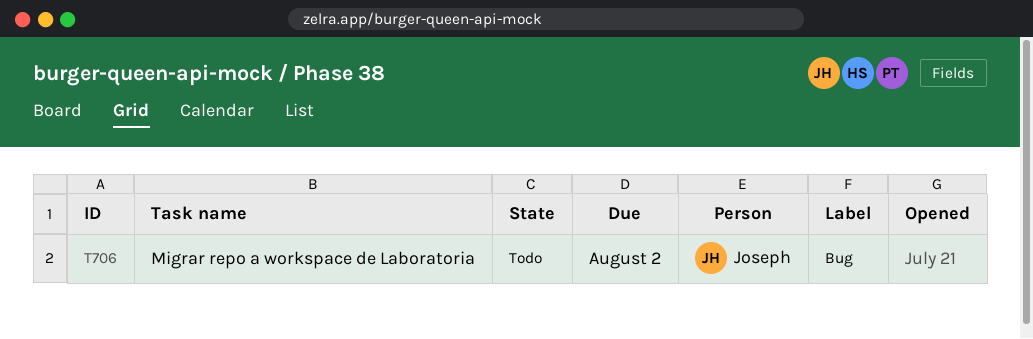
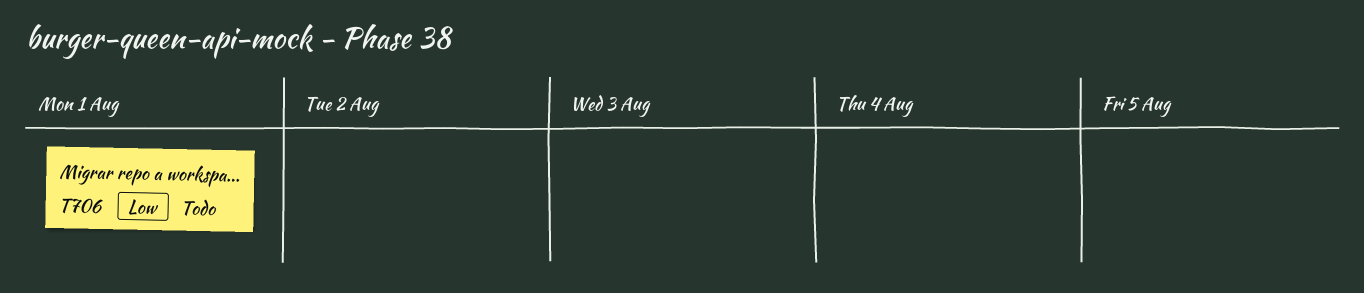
T706, due: Aug 2 -> Aug 1

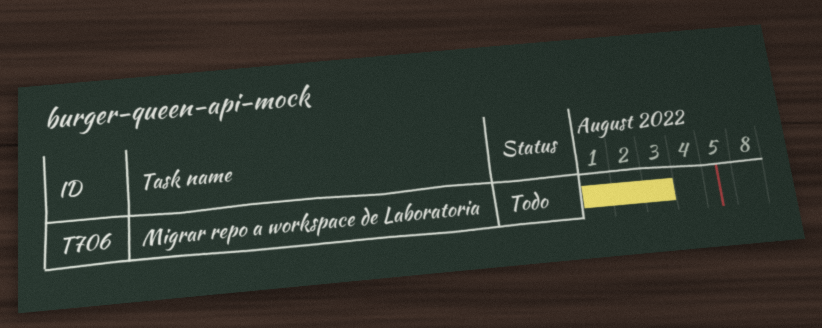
T706, due: Aug 1 -> Aug 3

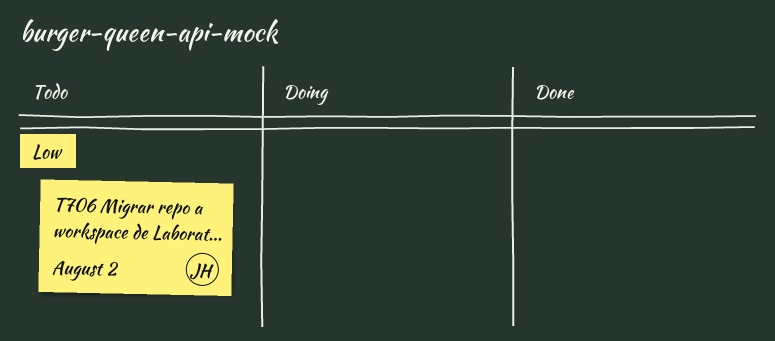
T706, due: Aug 3 -> Aug 2

